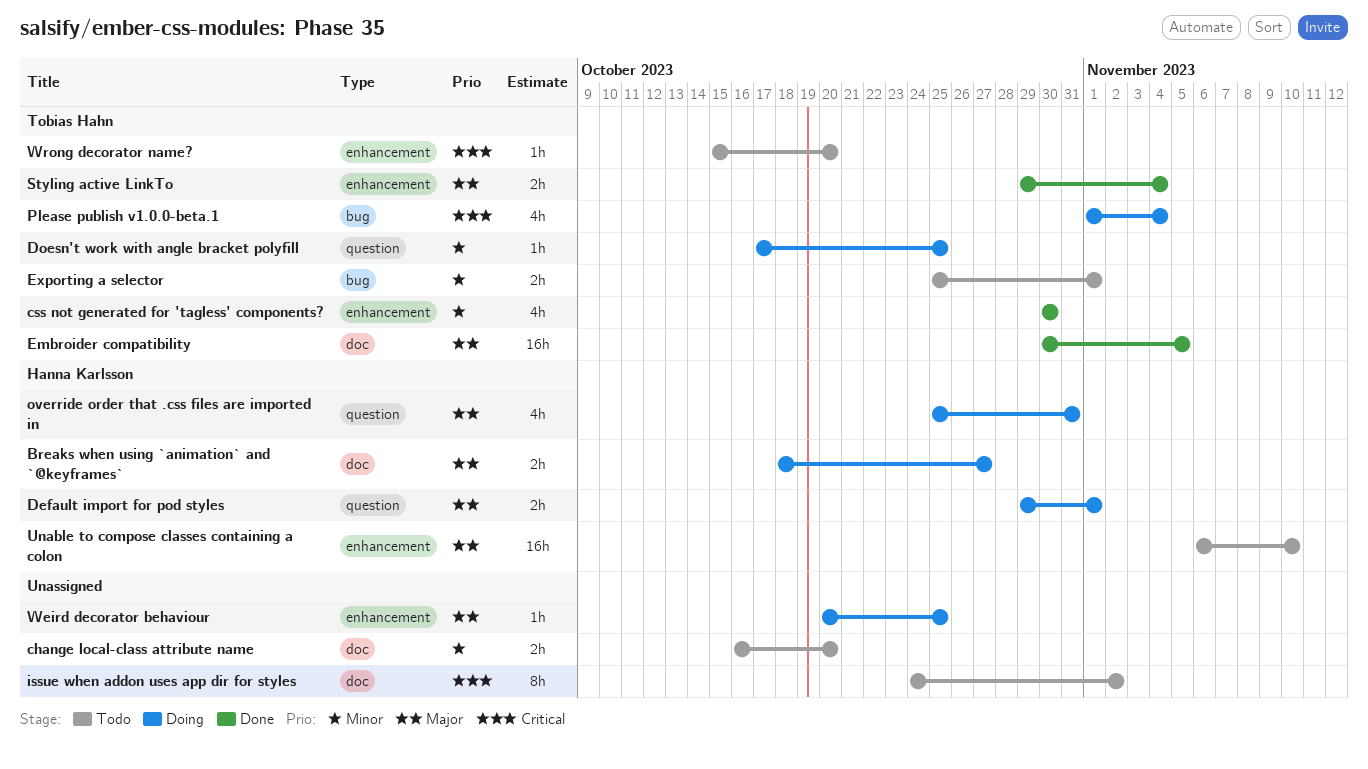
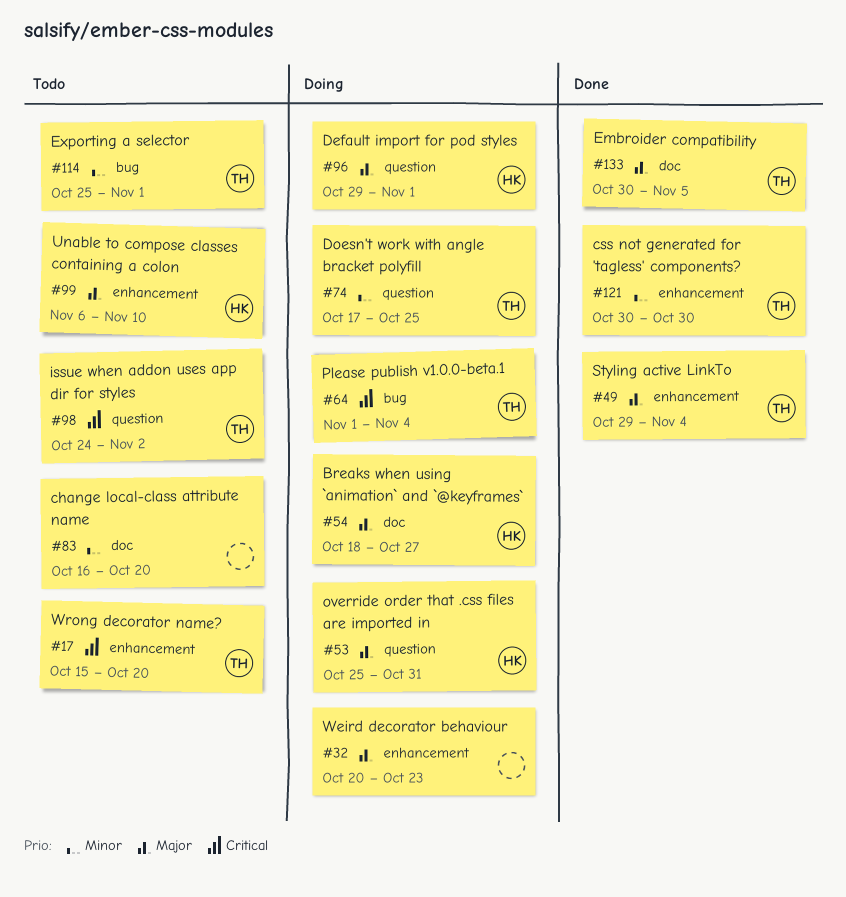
issue when addon uses app dir for styles, owner: none -> Tobias Hahn
issue when addon uses app dir for styles, label: doc -> question
Weird decorator behaviour, due: Oct 25 -> Oct 23

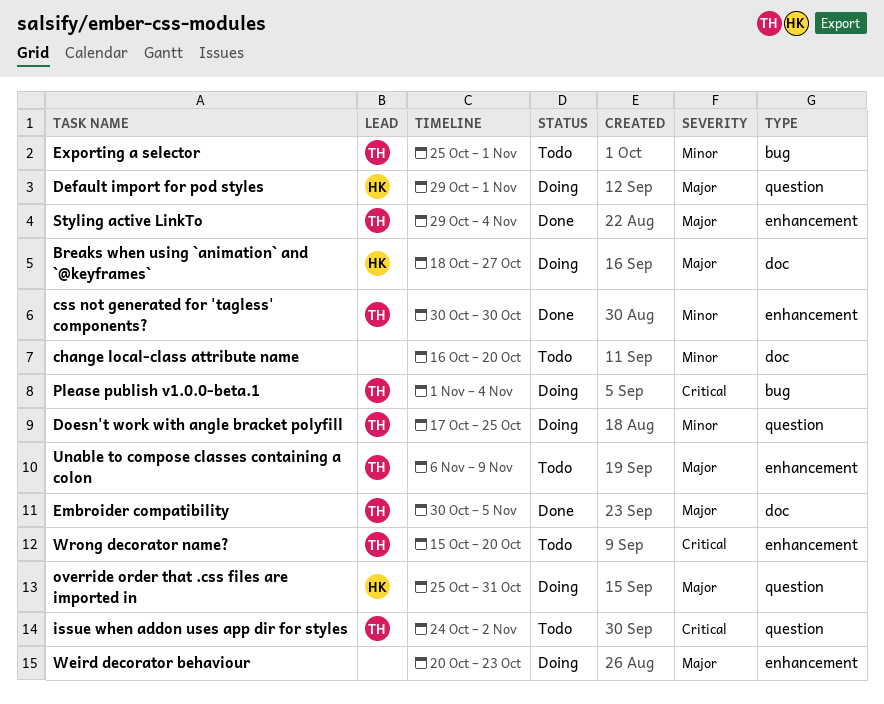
Unable to compose classes containing a colon, owner: HK -> TH
Unable to compose classes containing a colon, due: Nov 10 -> Nov 9

